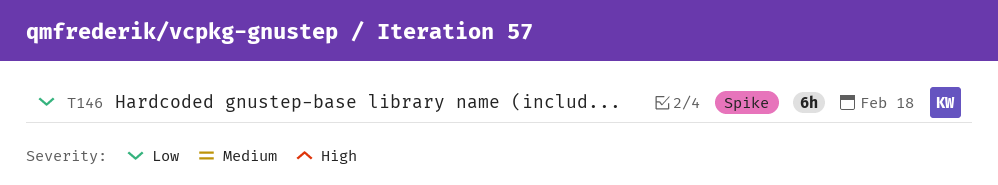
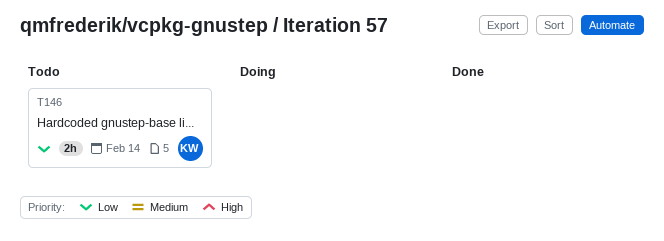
T146, estimate: 6h -> 2h
T146, due: Feb 18 -> Feb 14

